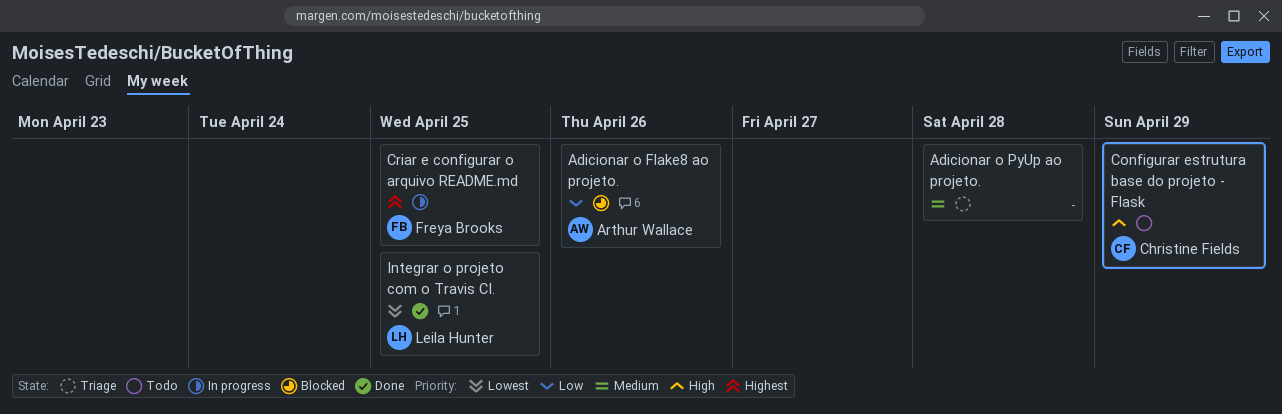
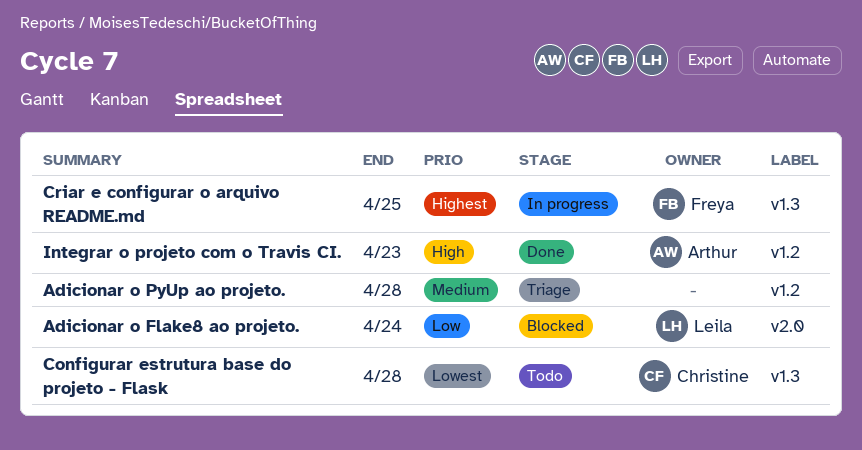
Adicionar o Flake8 ao projeto., owner: Arthur Wallace -> Leila Hunter
Adicionar o Flake8 ao projeto., due: Apr 26 -> Apr 24
Configurar estrutura base do projeto - Flask, priority: High -> Lowest
Configurar estrutura base do projeto - Flask, due: Apr 29 -> Apr 28
Integrar o projeto com o Travis CI., owner: Leila Hunter -> Arthur Wallace
Integrar o projeto com o Travis CI., priority: Lowest -> High
Integrar o projeto com o Travis CI., due: Apr 25 -> Apr 23

